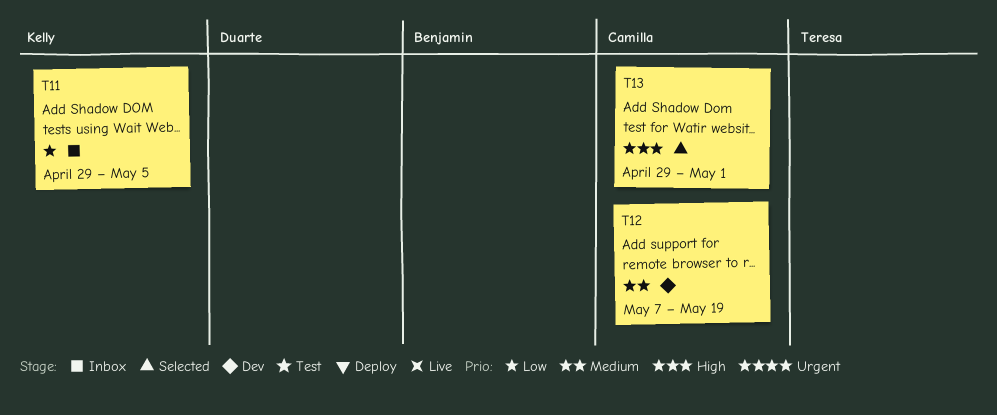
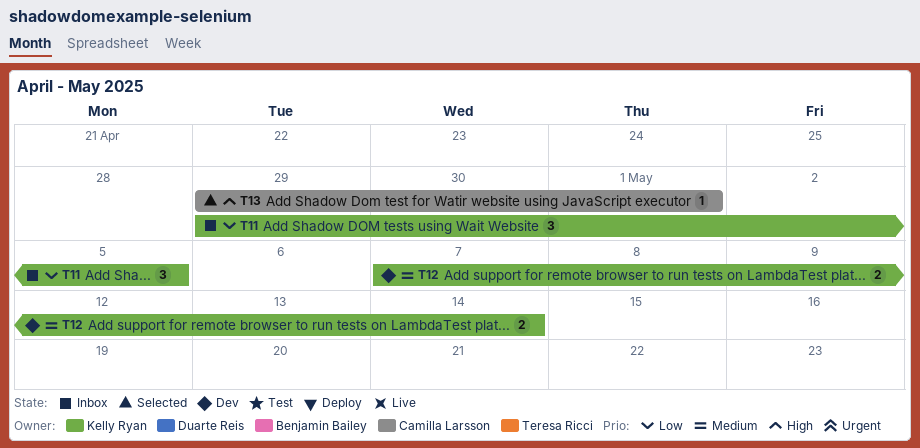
T12, owner: Camilla Larsson -> Kelly Ryan
T12, due: May 19 -> May 14

